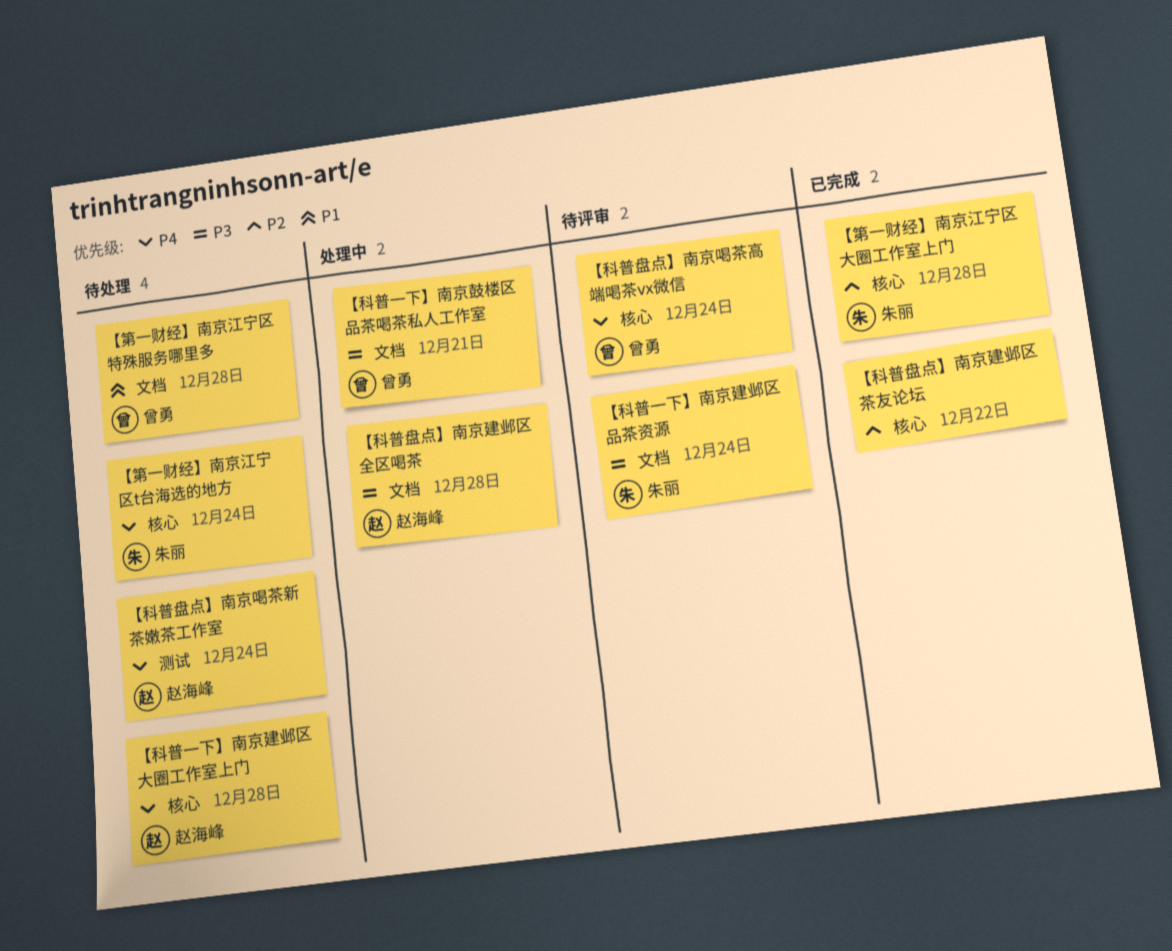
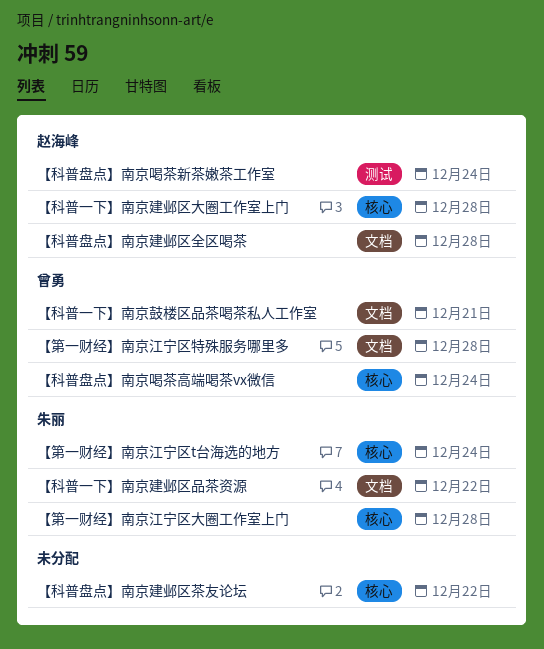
【科普一下】南京建邺区品茶资源, due: Dec 24 -> Dec 22

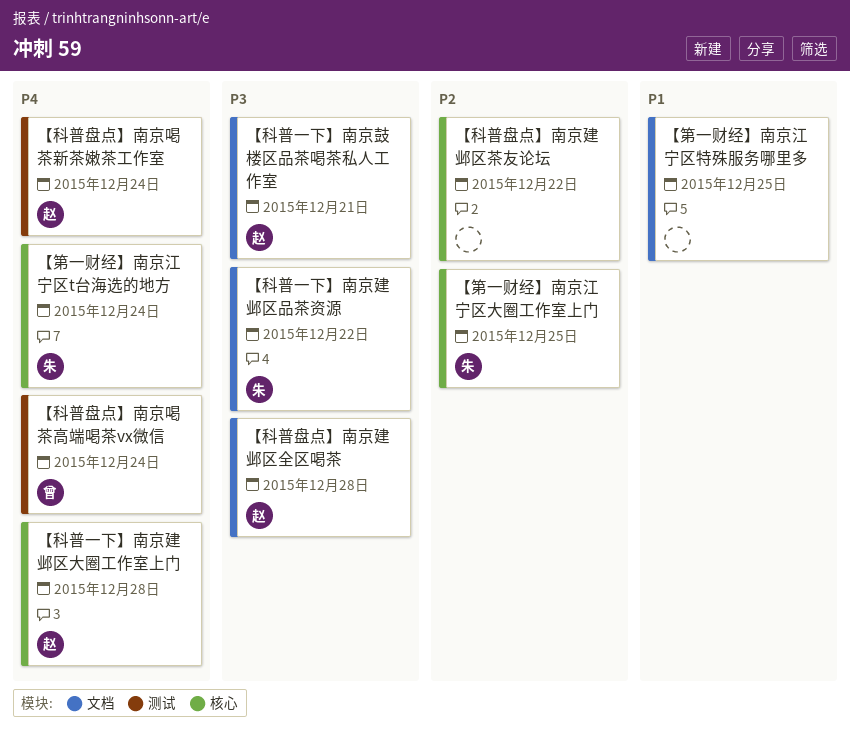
【科普一下】南京鼓楼区品茶喝茶私人工作室, owner: 曾勇 -> 赵海峰
【科普盘点】南京喝茶高端喝茶vx微信, label: 核心 -> 测试
【第一财经】南京江宁区大圈工作室上门, due: Dec 28 -> Dec 25
【第一财经】南京江宁区特殊服务哪里多, owner: 曾勇 -> none
【第一财经】南京江宁区特殊服务哪里多, due: Dec 28 -> Dec 25

